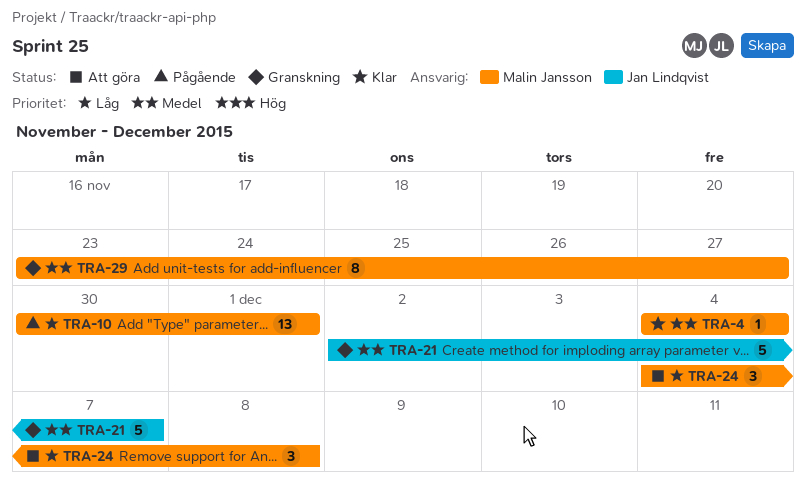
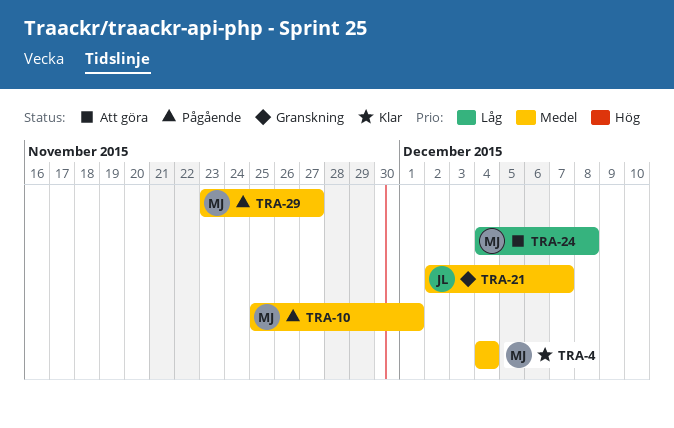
TRA-10, priority: Låg -> Medel
TRA-10, start: Nov 30 -> Nov 25
TRA-29, status: Granskning -> Pågående

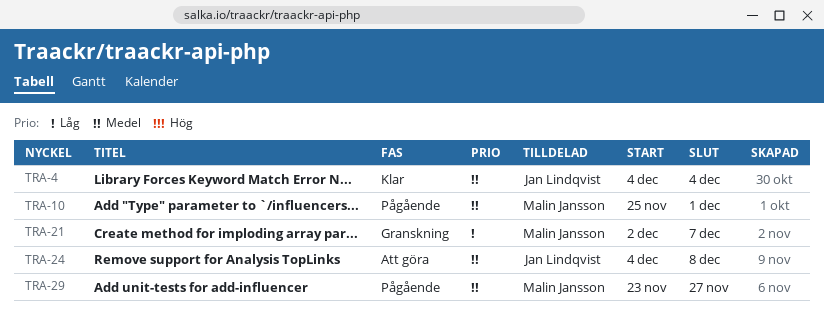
TRA-4, owner: Malin Jansson -> Jan Lindqvist
TRA-21, owner: Jan Lindqvist -> Malin Jansson
TRA-21, priority: Medel -> Låg
TRA-24, owner: Malin Jansson -> Jan Lindqvist
TRA-24, priority: Låg -> Medel

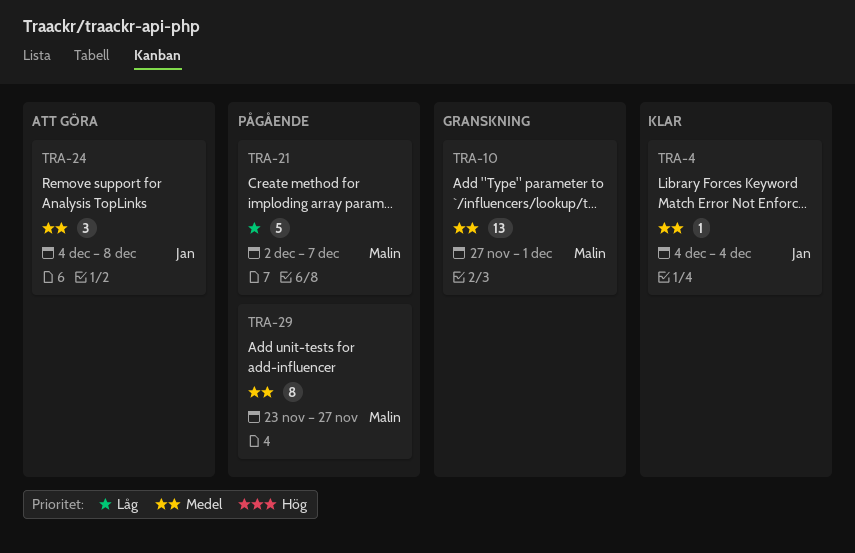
TRA-10, status: Pågående -> Granskning
TRA-10, start: Nov 25 -> Nov 27
TRA-21, status: Granskning -> Pågående

